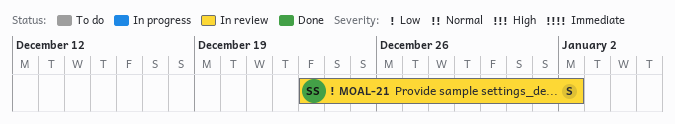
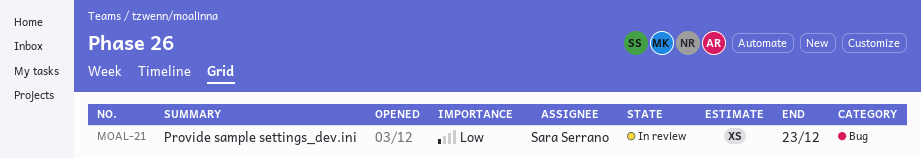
MOAL-21, estimate: S -> XS
MOAL-21, due: Jan 2 -> Dec 23

